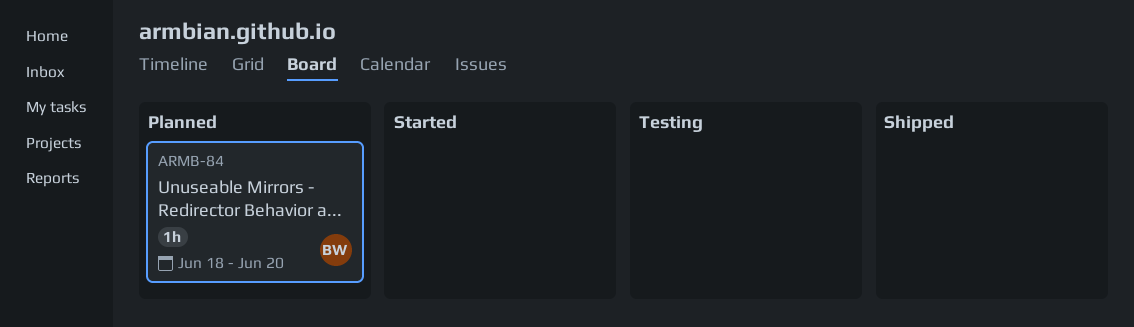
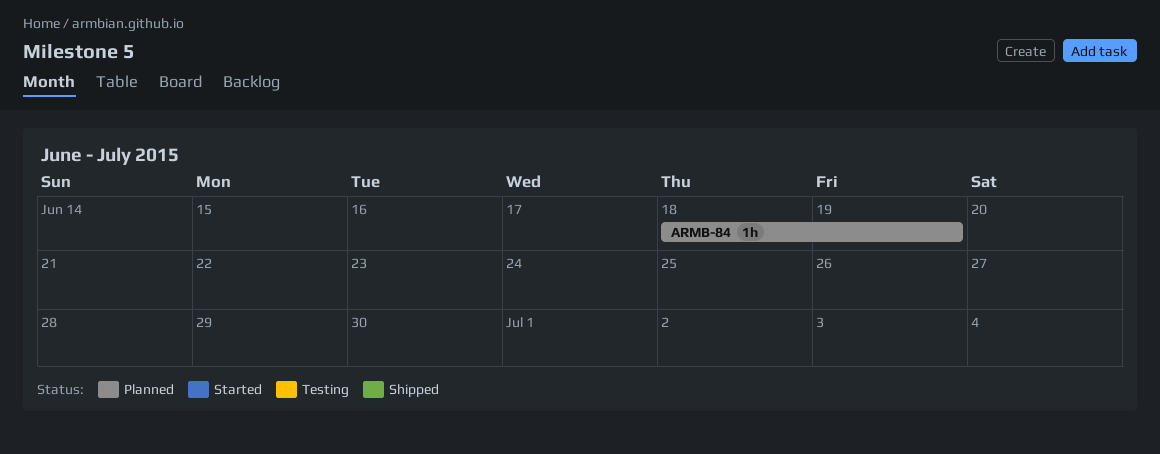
ARMB-84, due: Jun 20 -> Jun 19

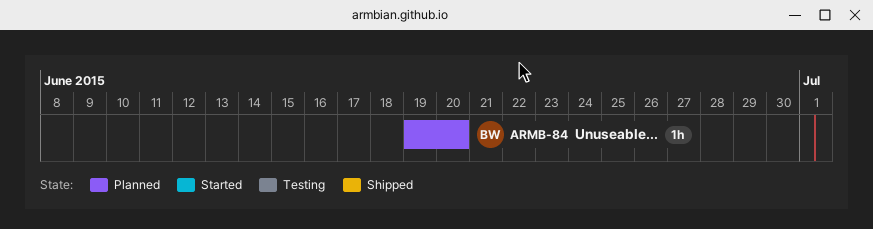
ARMB-84, start: Jun 18 -> Jun 19
ARMB-84, due: Jun 19 -> Jun 20

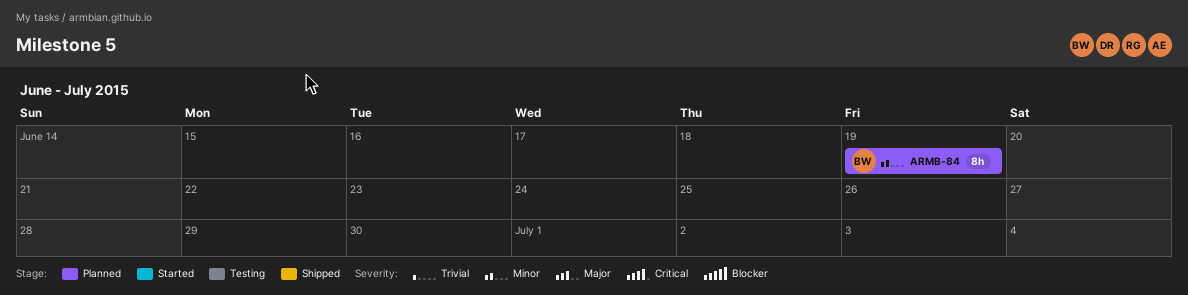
ARMB-84, estimate: 1h -> 8h
ARMB-84, due: Jun 20 -> Jun 19

